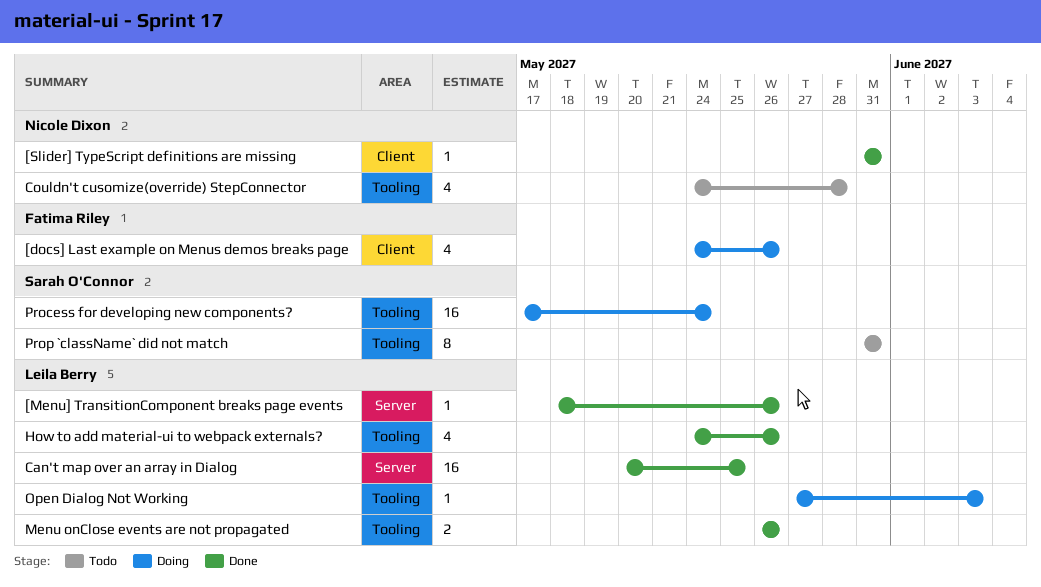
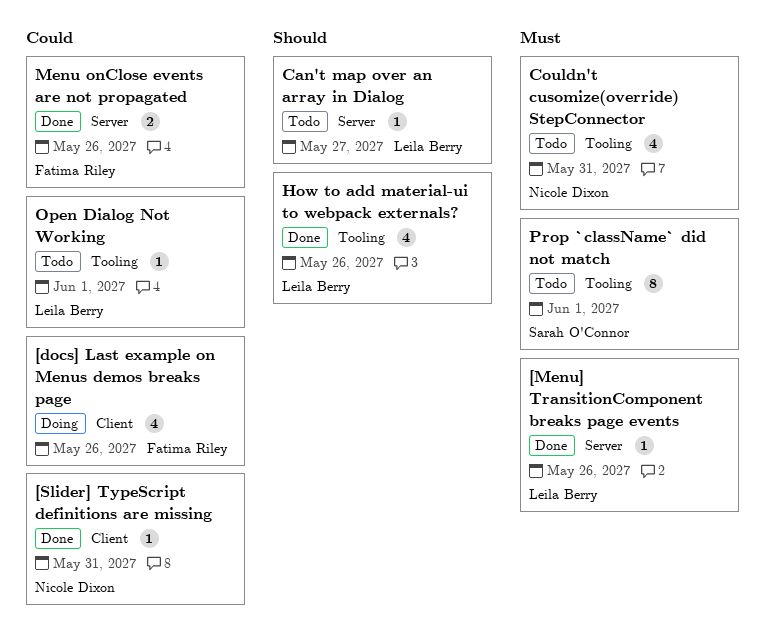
Can't map over an array in Dialog, status: Done -> Todo
Can't map over an array in Dialog, estimate: 16 -> 1
Can't map over an array in Dialog, due: May 25 -> May 27
Menu onClose events are not propagated, owner: Leila Berry -> Fatima Riley
Menu onClose events are not propagated, label: Tooling -> Server
Open Dialog Not Working, status: Doing -> Todo
Open Dialog Not Working, due: Jun 3 -> Jun 1
Process for developing new components?: present -> none
Prop `className` did not match, due: May 31 -> Jun 1
Сouldn't cusomize(override) StepConnector, due: May 28 -> May 31

